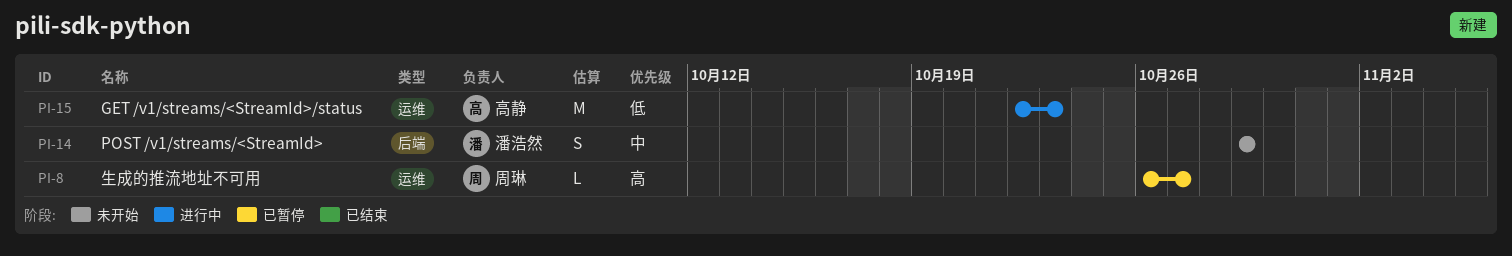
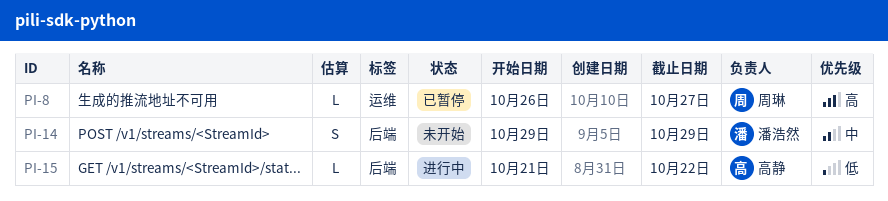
PI-15, label: 运维 -> 后端
PI-15, estimate: M -> L
PI-15, start: Oct 22 -> Oct 21
PI-15, due: Oct 23 -> Oct 22

